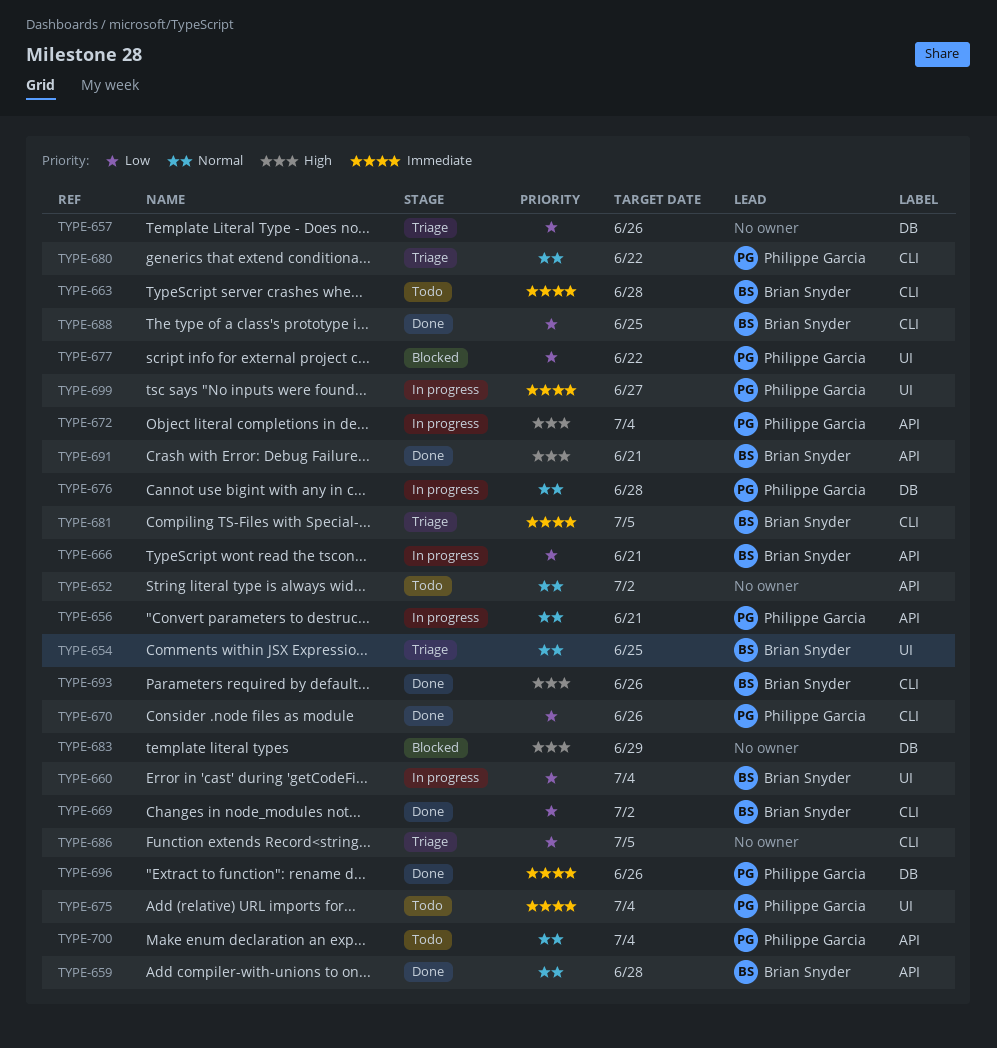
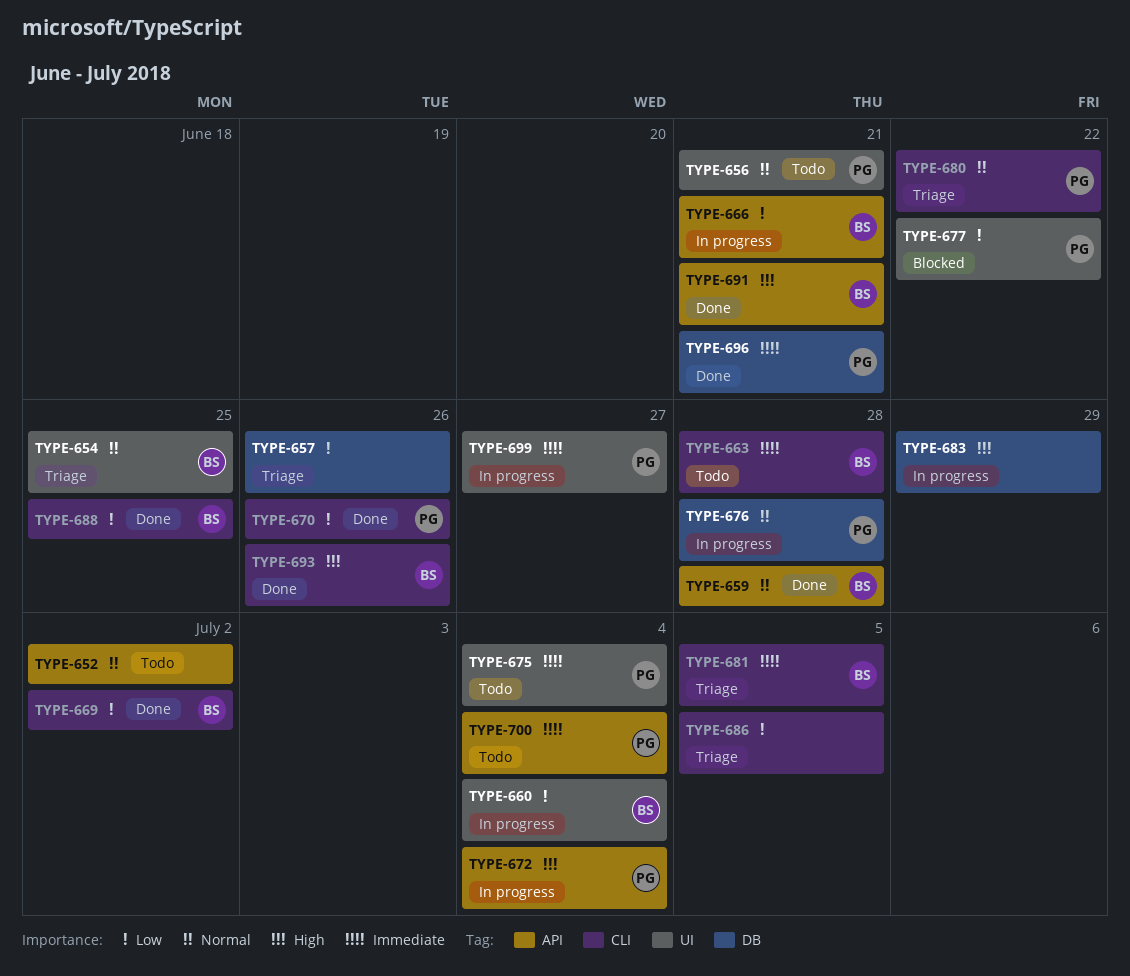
TYPE-656, status: In progress -> Todo
TYPE-656, label: API -> UI
TYPE-683, status: Blocked -> In progress
TYPE-696, due: Jun 26 -> Jun 21
TYPE-700, priority: Normal -> Immediate

